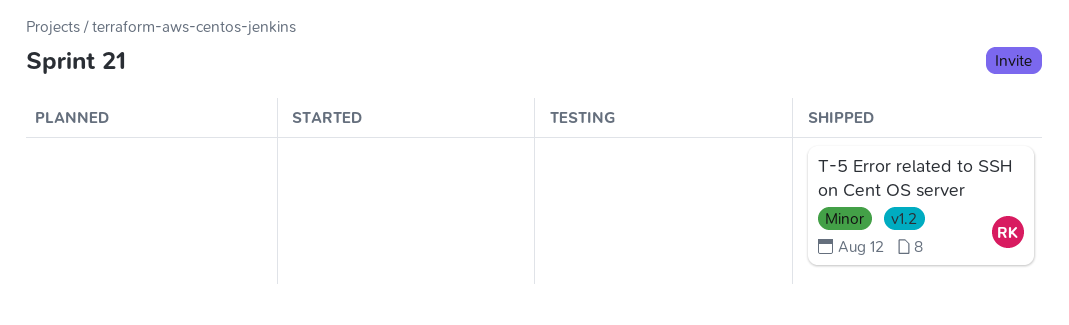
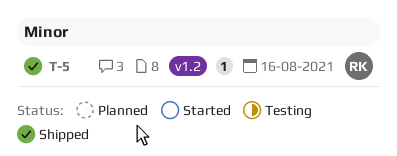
T-5, due: Aug 12 -> Aug 16

